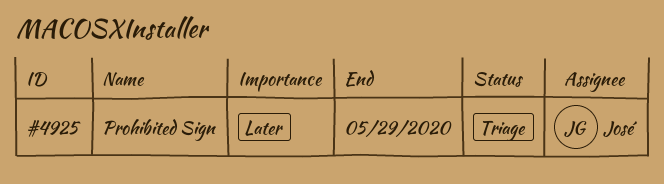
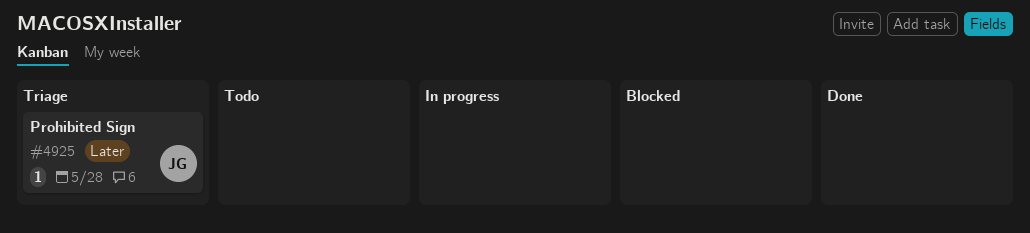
#4925, due: May 29 -> May 28

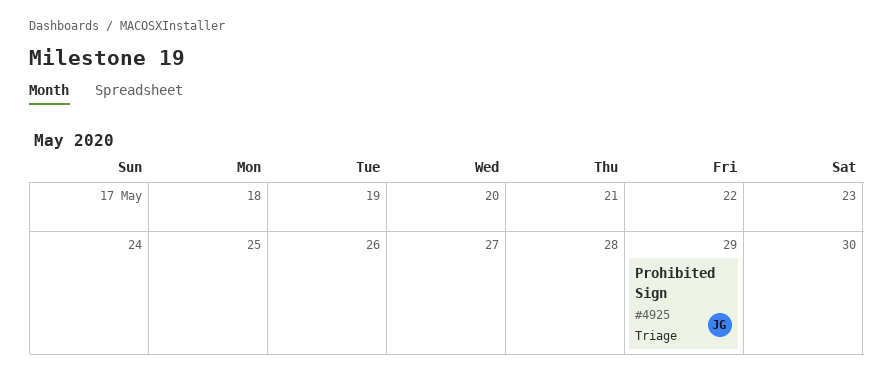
#4925, due: May 28 -> May 29

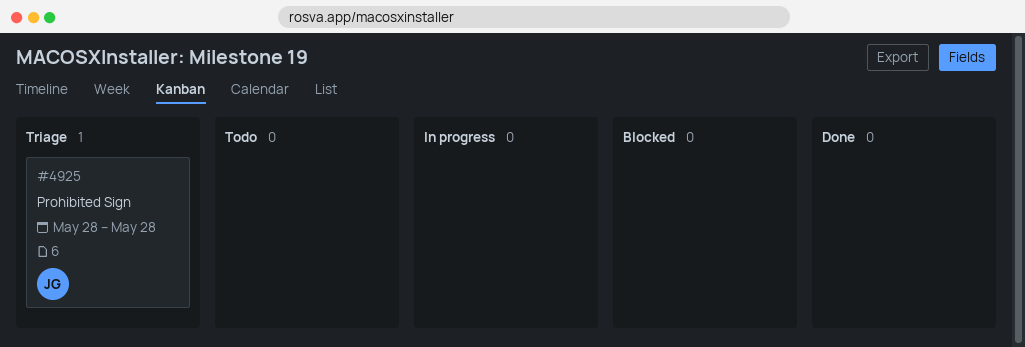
#4925, due: May 29 -> May 28

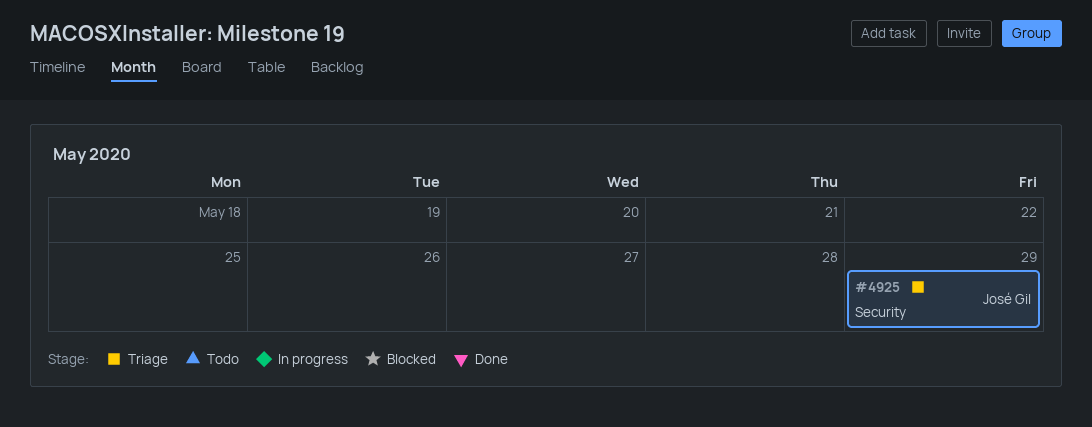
#4925, due: May 28 -> May 29

